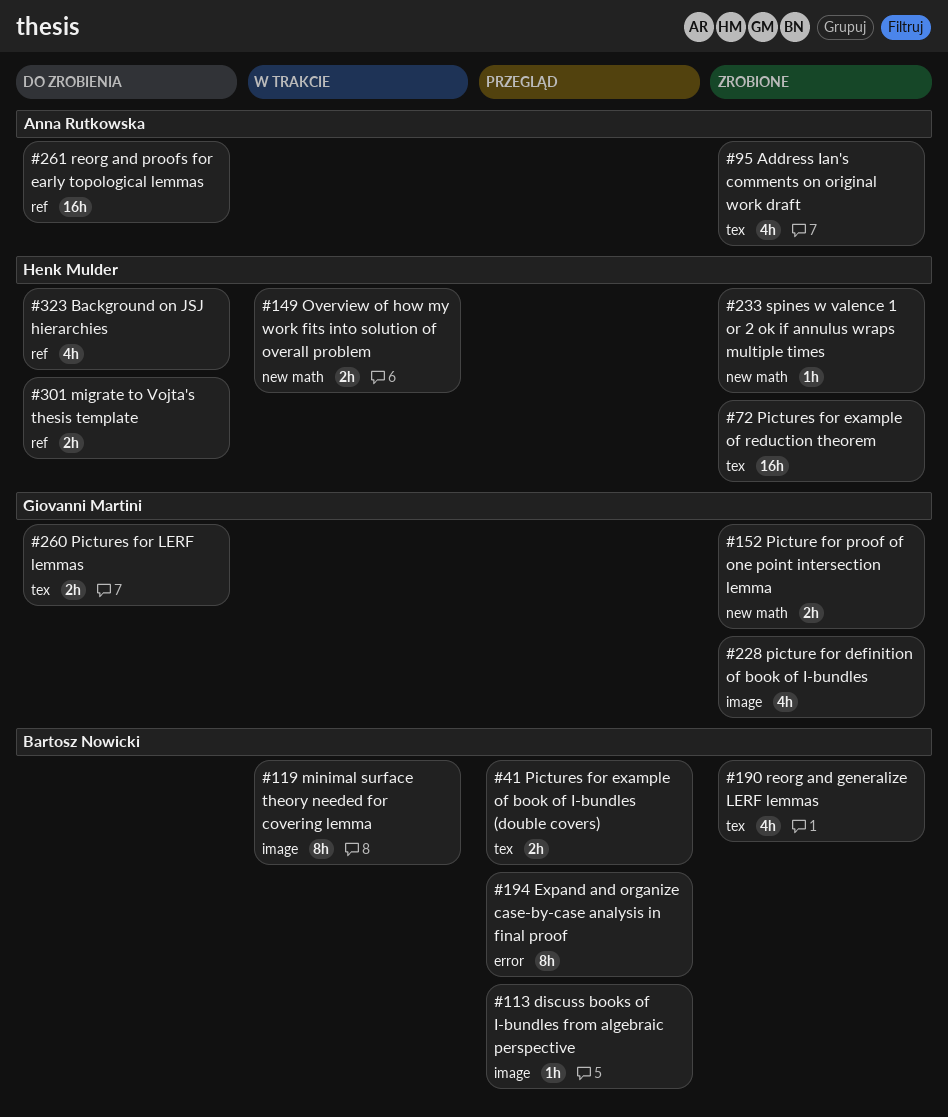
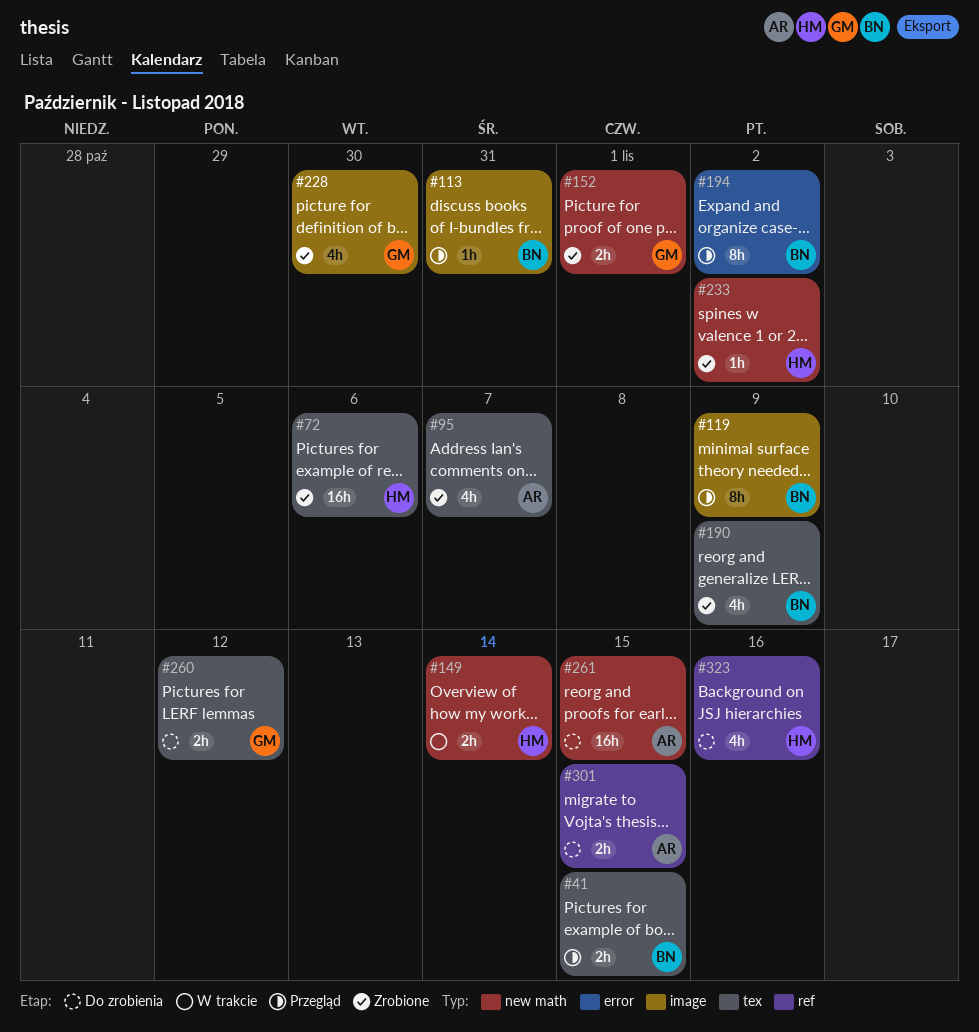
#119, status: W trakcie -> Przegląd
#261, label: ref -> new math
#301, owner: Henk Mulder -> Anna Rutkowska

